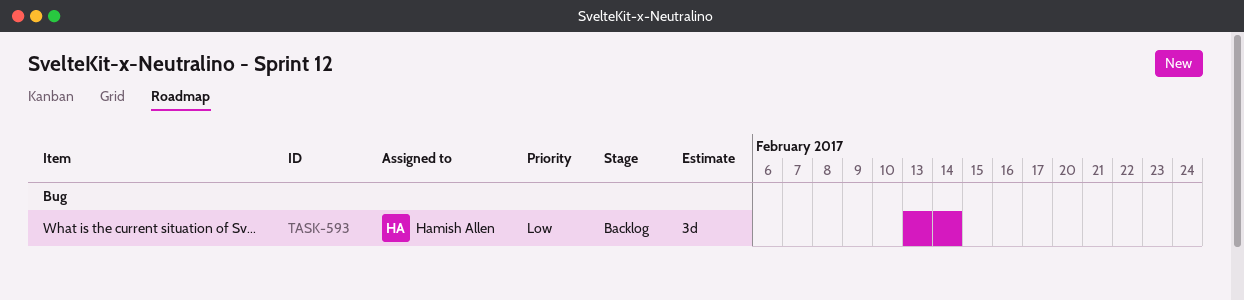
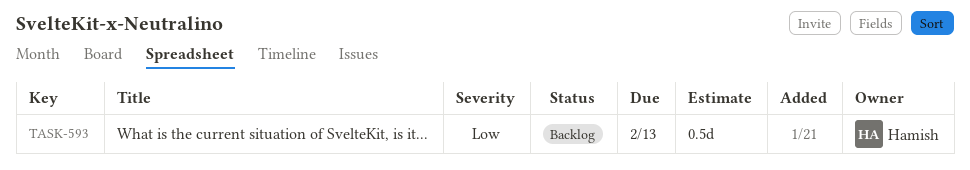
TASK-593, estimate: 3d -> 0.5d
TASK-593, due: Feb 14 -> Feb 13

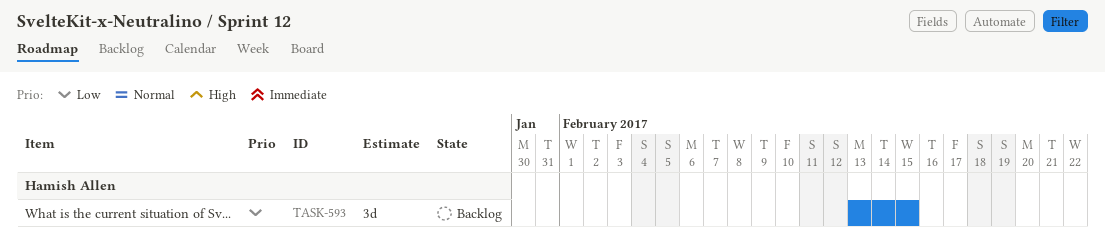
TASK-593, estimate: 0.5d -> 3d
TASK-593, due: Feb 13 -> Feb 15

